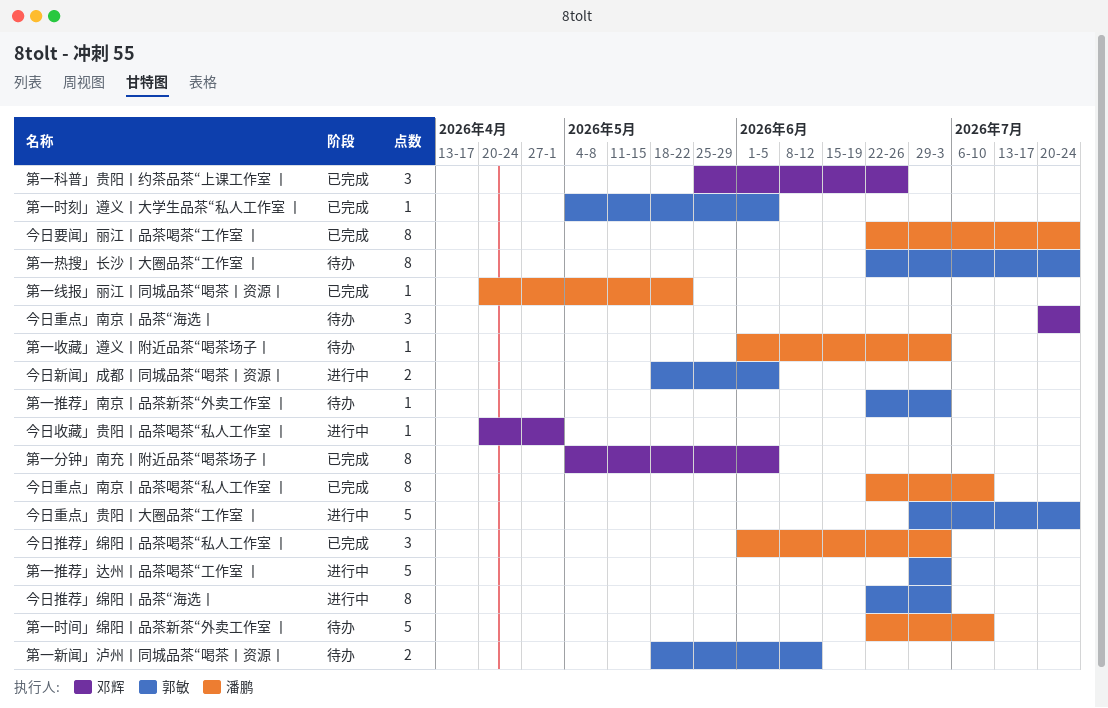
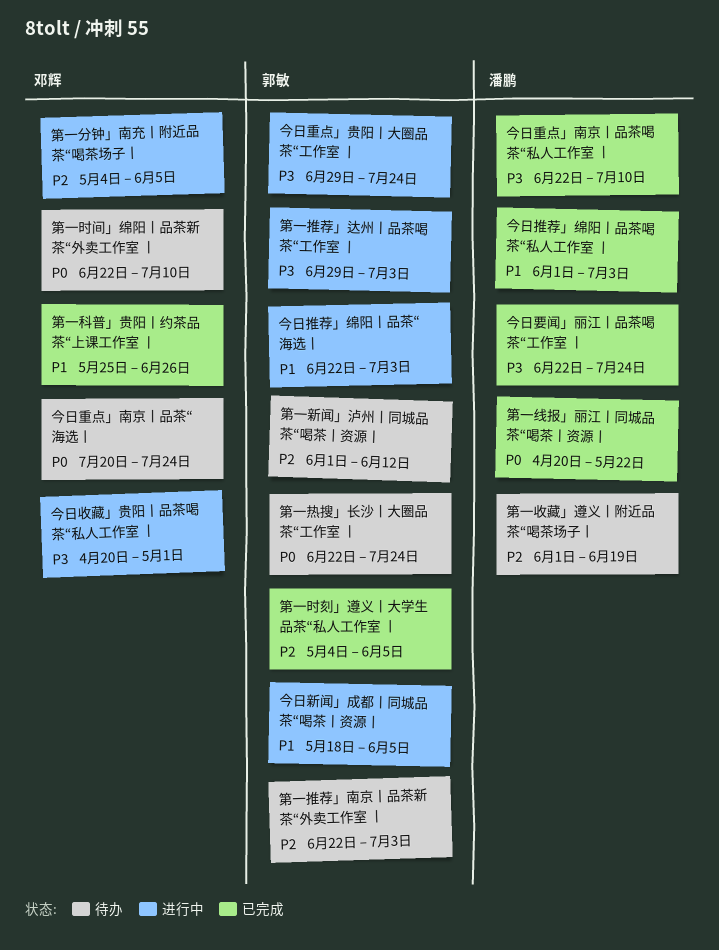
第一分钟」南充丨附近品茶“喝茶场子丨, status: 已完成 -> 进行中
第一收藏」遵义丨附近品茶“喝茶场子丨, due: Jul 3 -> Jun 19
第一新闻」泸州丨同城品茶“喝茶丨资源丨, start: May 18 -> Jun 1
第一时间」绵阳丨品茶新茶“外卖工作室 丨, owner: 潘鹏 -> 邓辉

